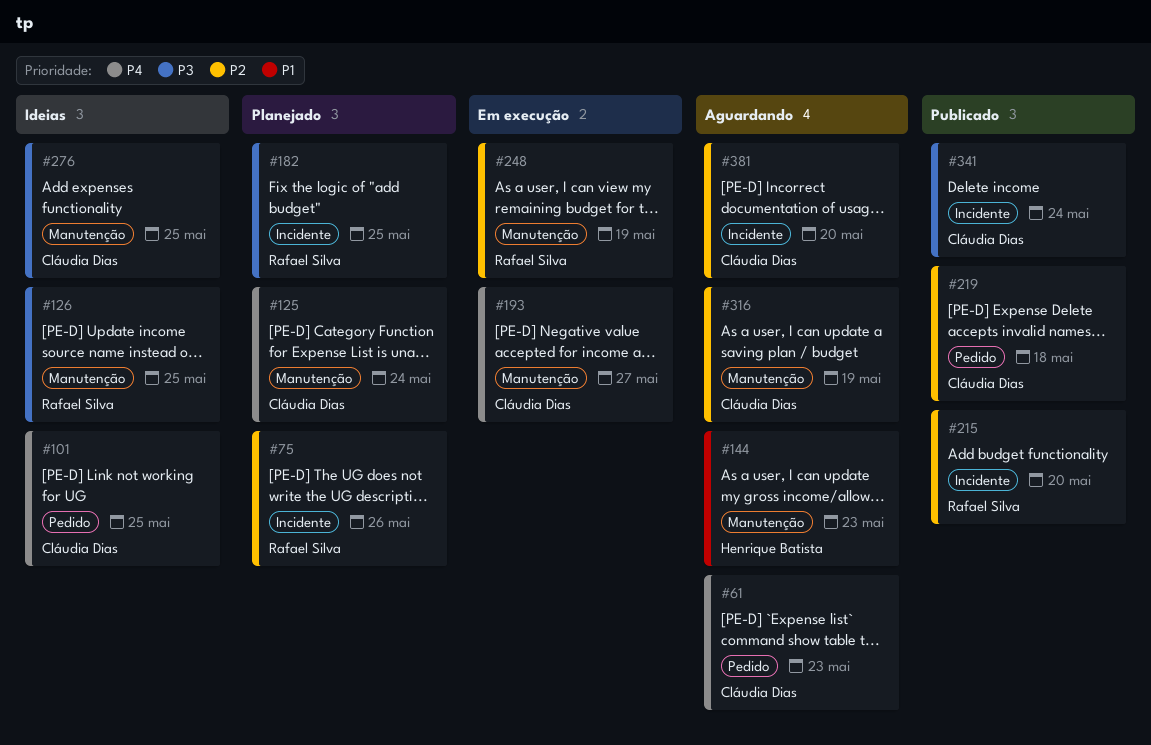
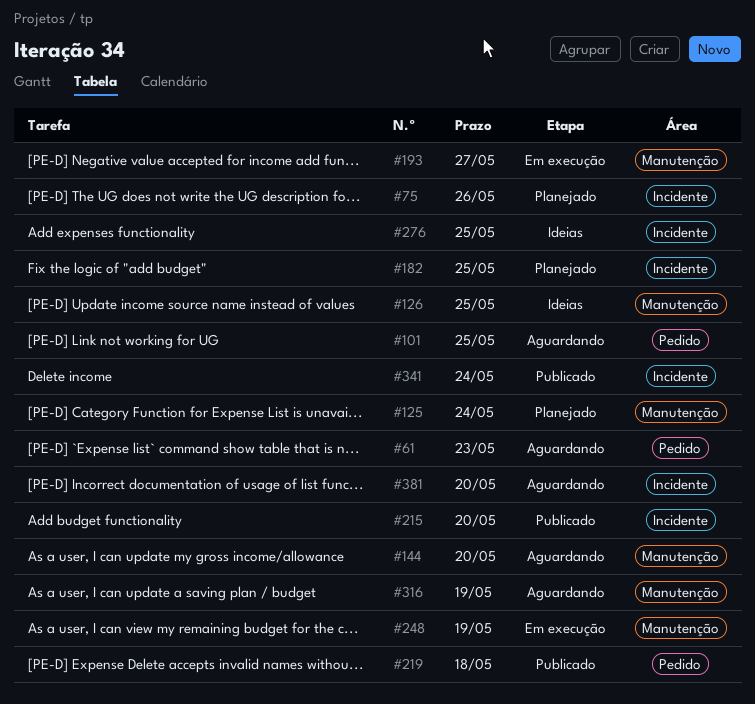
#101, status: Ideias -> Aguardando
#144, due: May 23 -> May 20
#276, label: Manutenção -> Incidente

